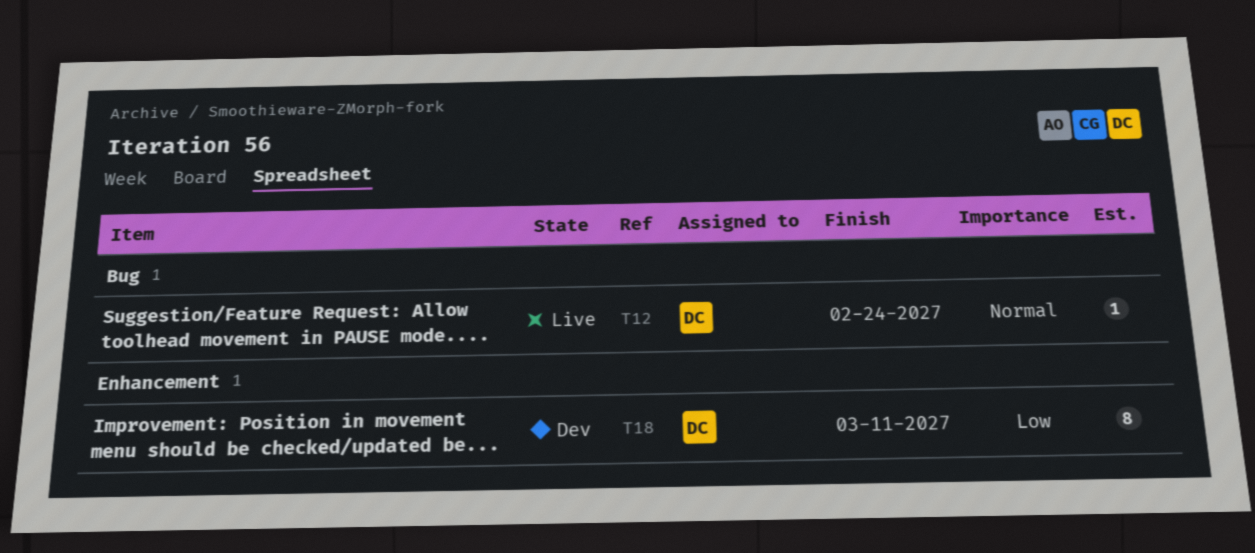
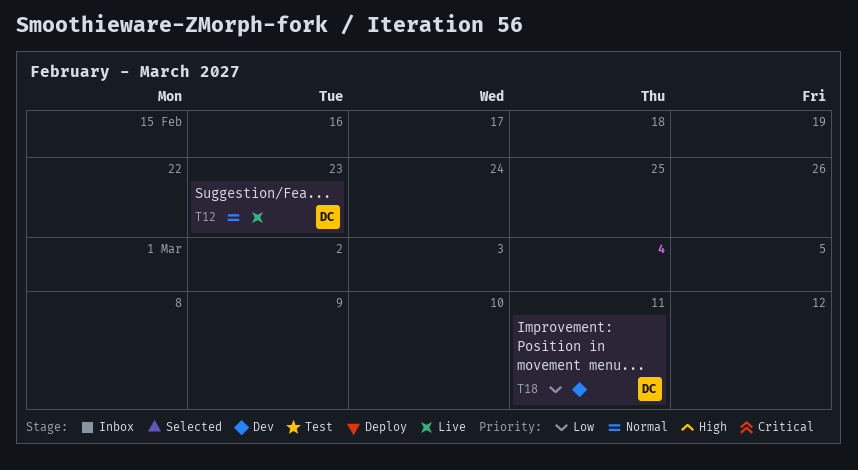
T12, due: Feb 24 -> Feb 23

